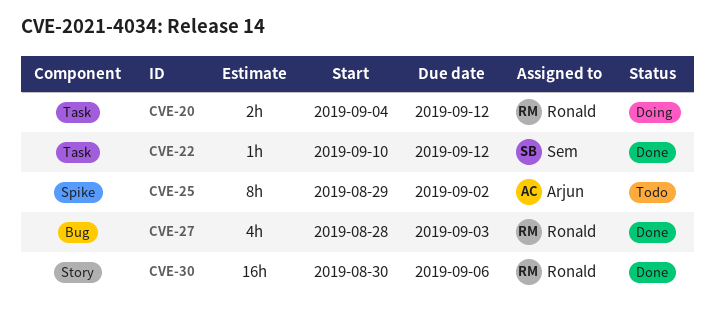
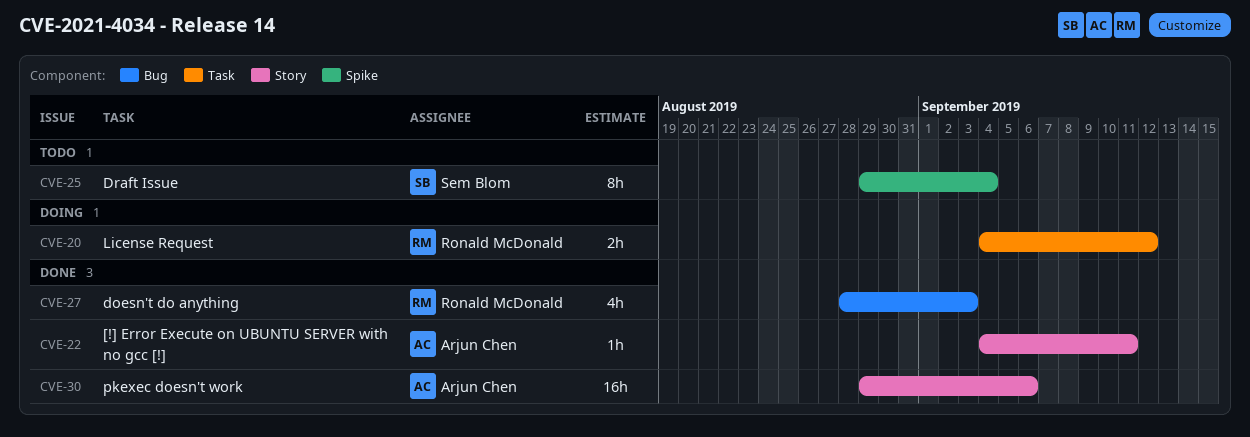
CVE-22, owner: Sem Blom -> Arjun Chen
CVE-22, label: Task -> Story
CVE-22, start: Sep 10 -> Sep 4
CVE-22, due: Sep 12 -> Sep 11
CVE-25, owner: Arjun Chen -> Sem Blom
CVE-25, due: Sep 2 -> Sep 4
CVE-30, owner: Ronald McDonald -> Arjun Chen
CVE-30, start: Aug 30 -> Aug 29

